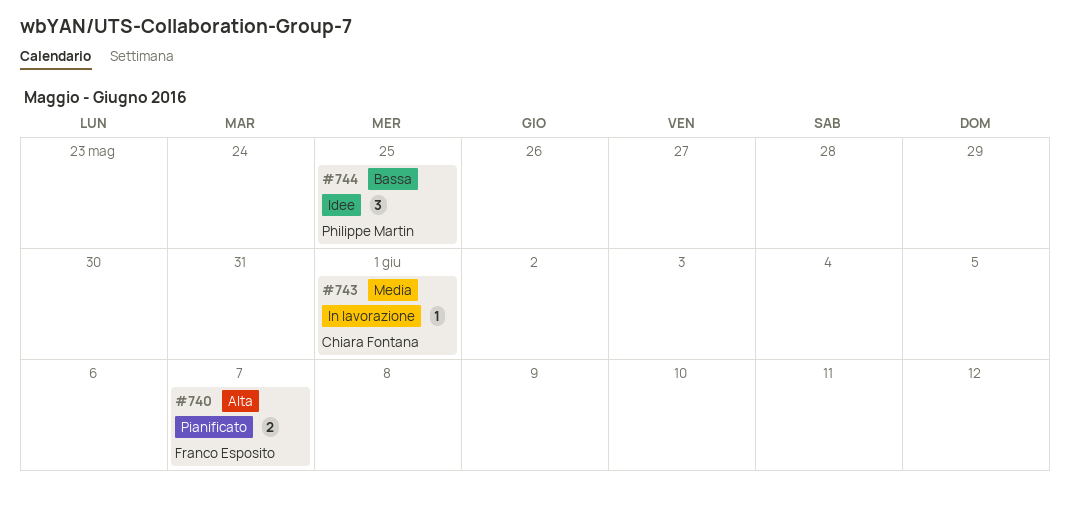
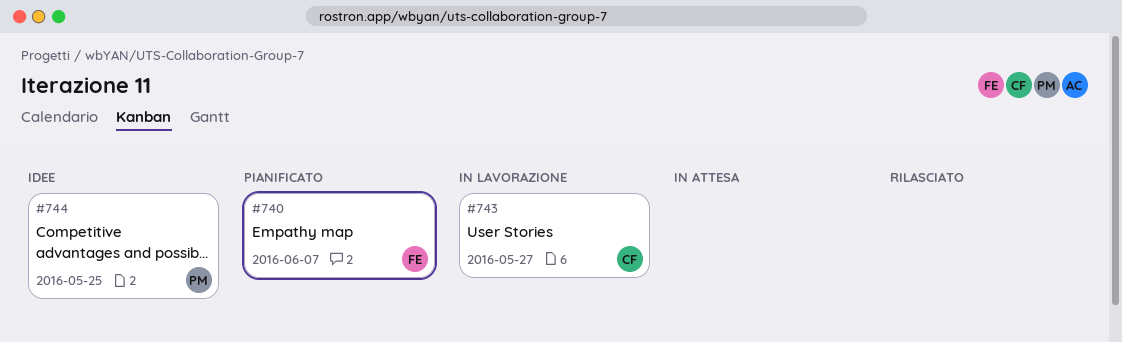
#743, due: Jun 1 -> May 27

